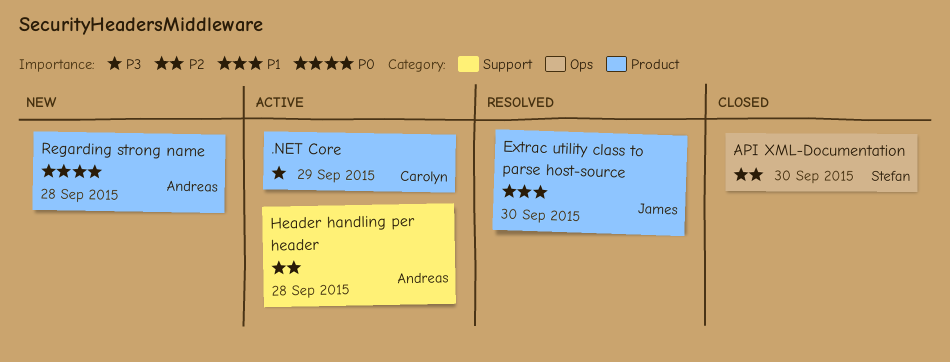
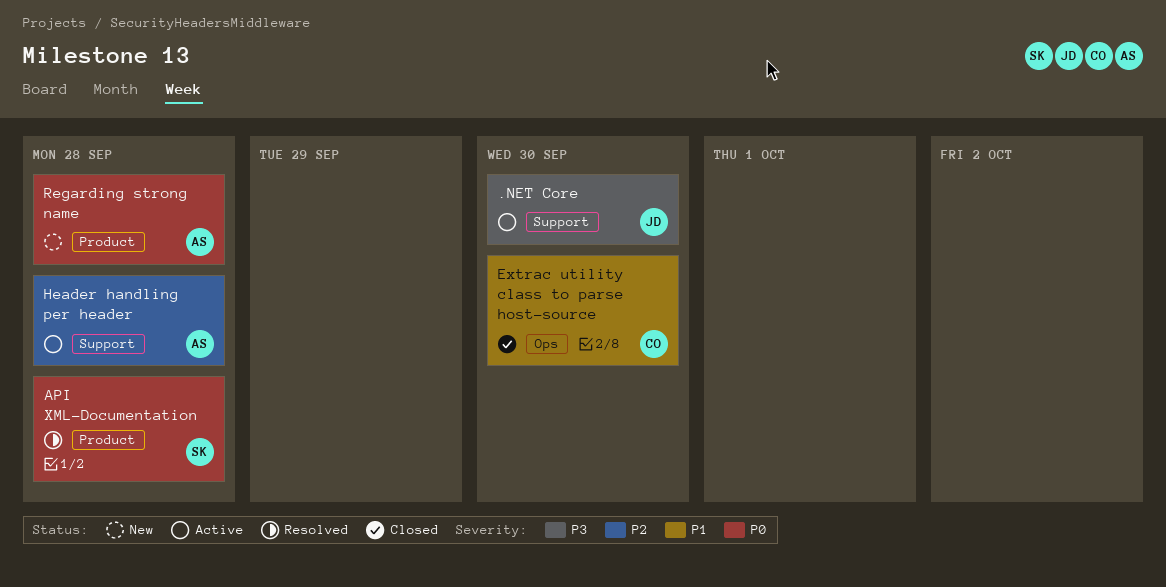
.NET Core, owner: Carolyn -> James
.NET Core, label: Product -> Support
.NET Core, due: Sep 29 -> Sep 30
API XML-Documentation, status: Closed -> Resolved
API XML-Documentation, priority: P2 -> P0
API XML-Documentation, label: Ops -> Product
API XML-Documentation, due: Sep 30 -> Sep 28
Extrac utility class to parse host-source, status: Resolved -> Closed
Extrac utility class to parse host-source, owner: James -> Carolyn
Extrac utility class to parse host-source, label: Product -> Ops

